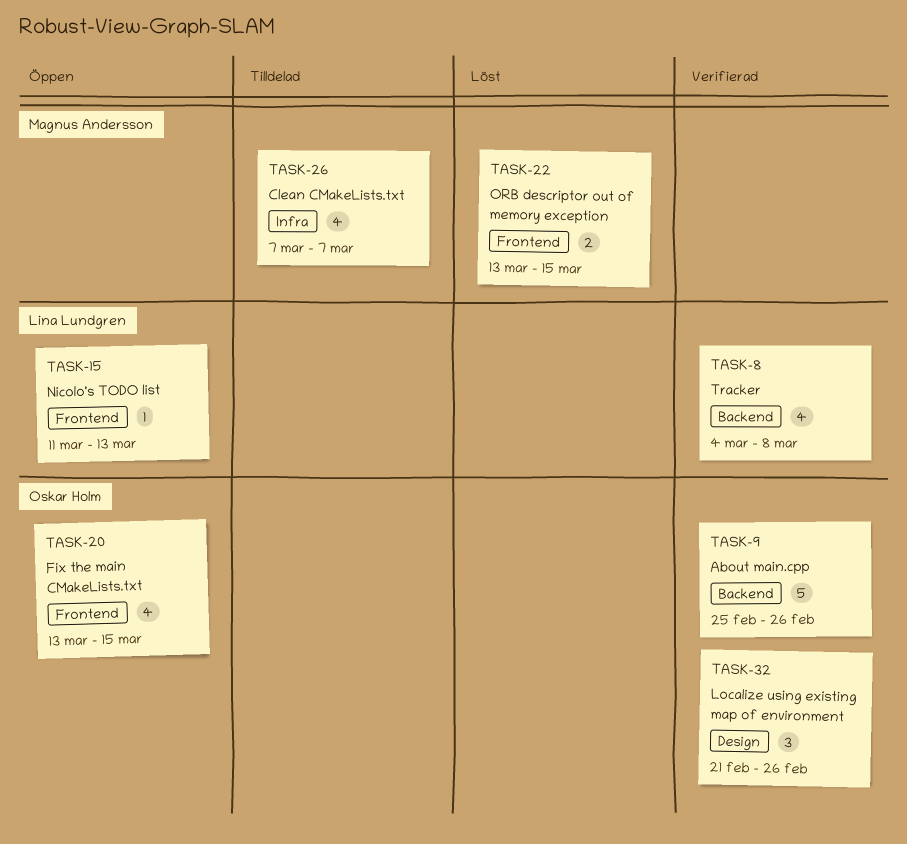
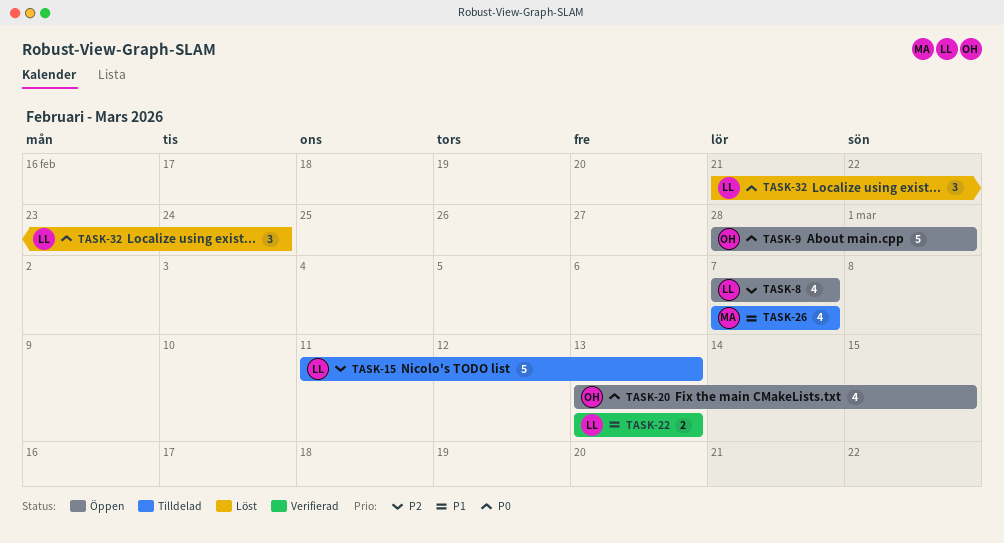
TASK-8, status: Verifierad -> Öppen
TASK-8, start: Mar 4 -> Mar 7
TASK-8, due: Mar 8 -> Mar 7
TASK-9, status: Verifierad -> Öppen
TASK-9, start: Feb 25 -> Feb 28
TASK-9, due: Feb 26 -> Mar 1
TASK-15, status: Öppen -> Tilldelad
TASK-15, estimate: 1 -> 5
TASK-22, status: Löst -> Verifierad
TASK-22, owner: Magnus Andersson -> Lina Lundgren
TASK-22, due: Mar 15 -> Mar 13
TASK-32, status: Verifierad -> Löst
TASK-32, owner: Oskar Holm -> Lina Lundgren
TASK-32, due: Feb 26 -> Feb 24

